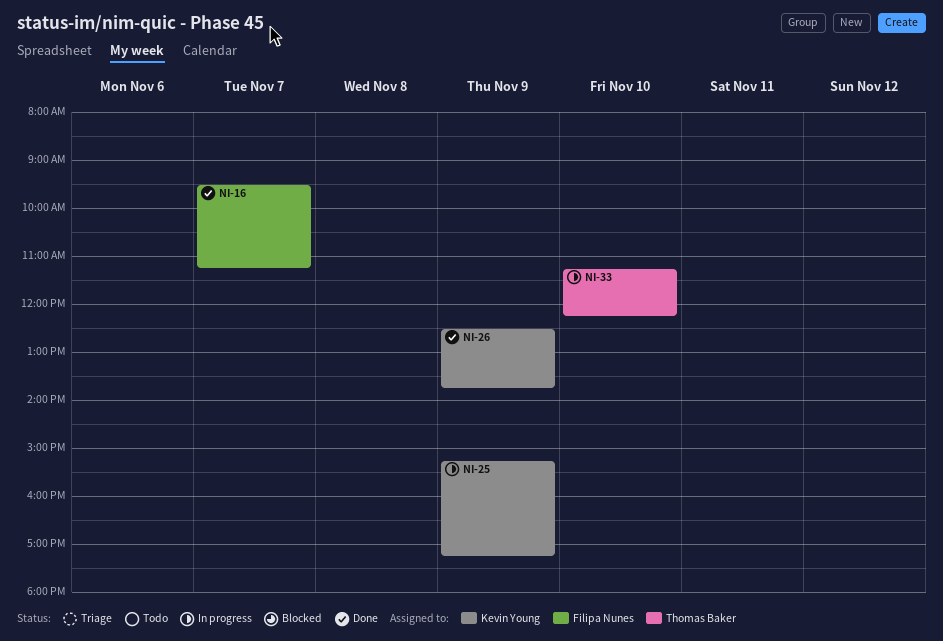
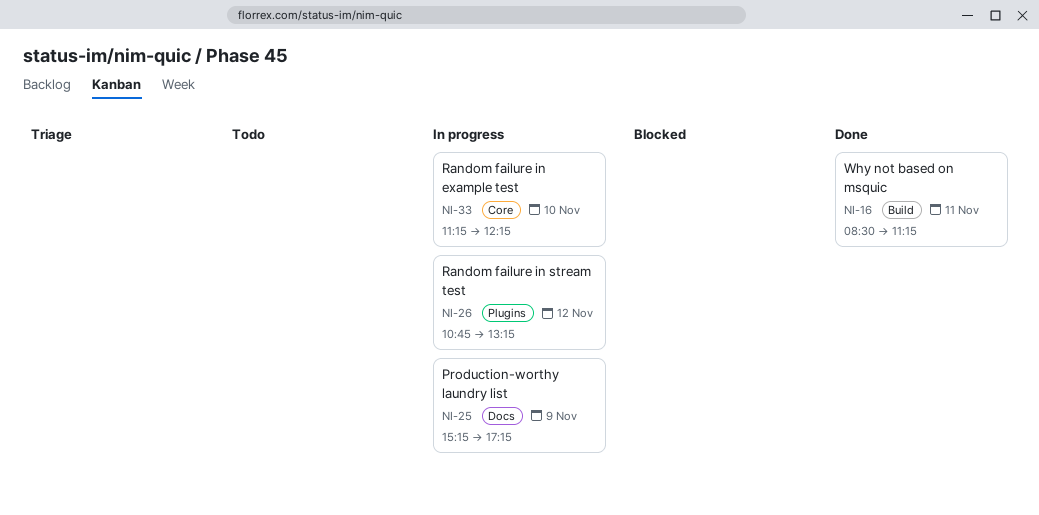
NI-16, day: Nov 7 -> Nov 11
NI-16, begins: 09:30 -> 08:30
NI-26, status: Done -> In progress
NI-26, day: Nov 9 -> Nov 12
NI-26, begins: 12:30 -> 10:45
NI-26, ends: 13:45 -> 13:15

